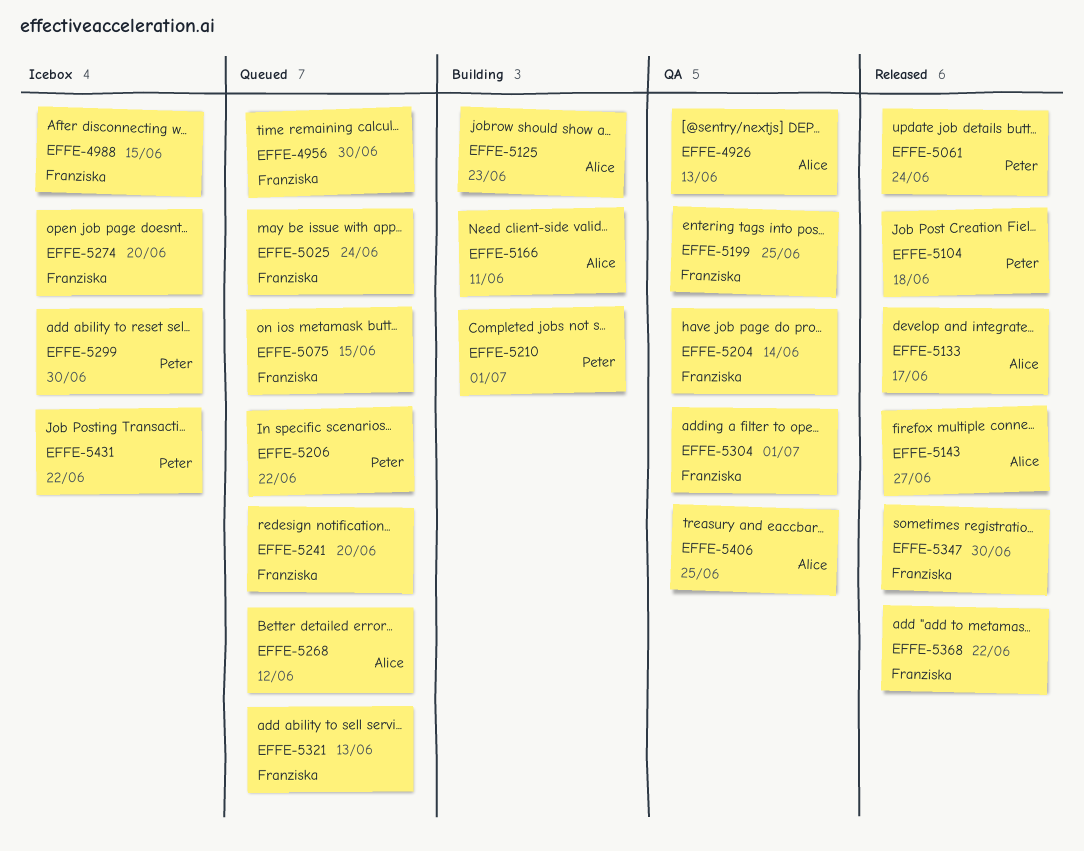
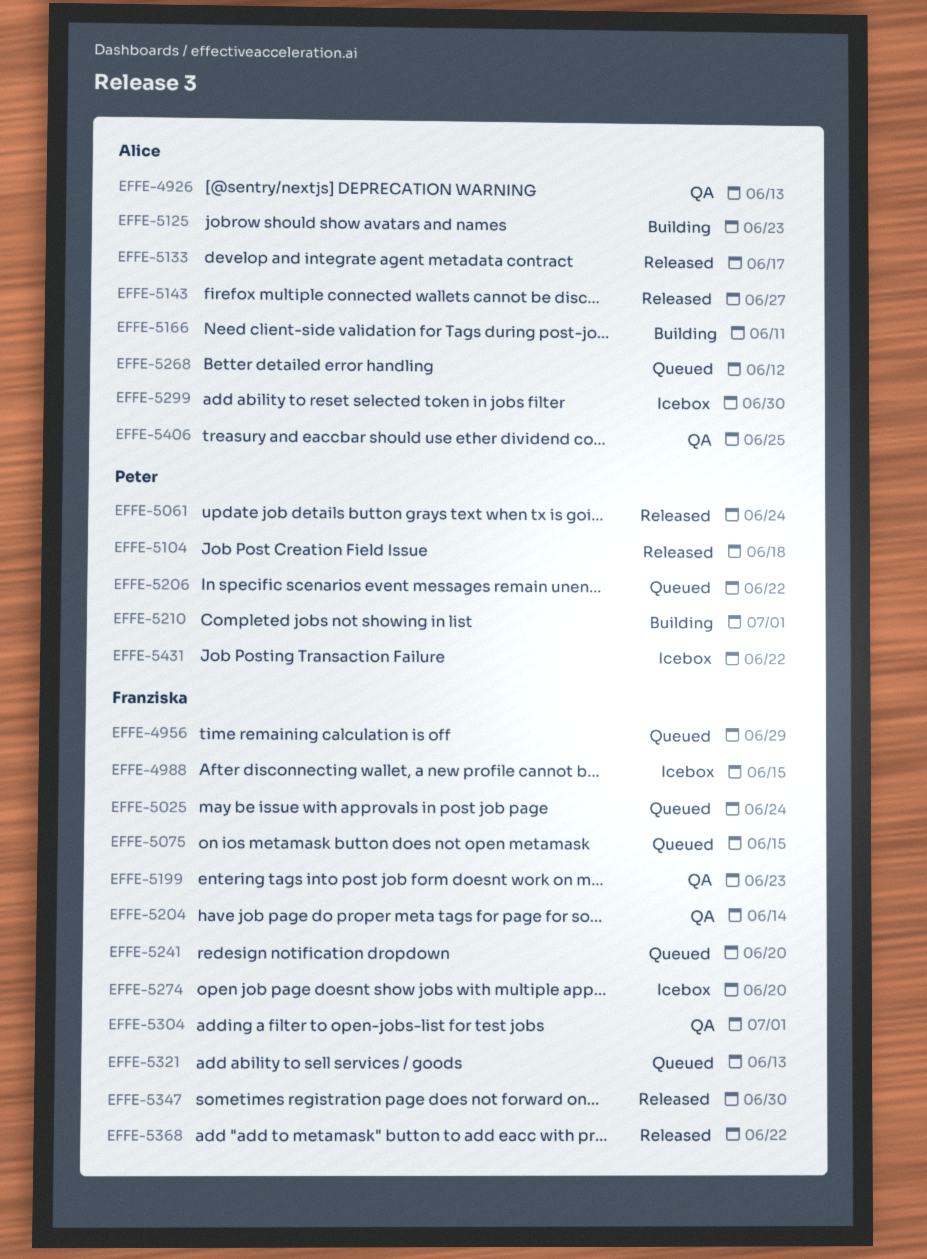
EFFE-4956, due: Jun 30 -> Jun 29
EFFE-5199, due: Jun 25 -> Jun 23
EFFE-5299, owner: Peter -> Alice

